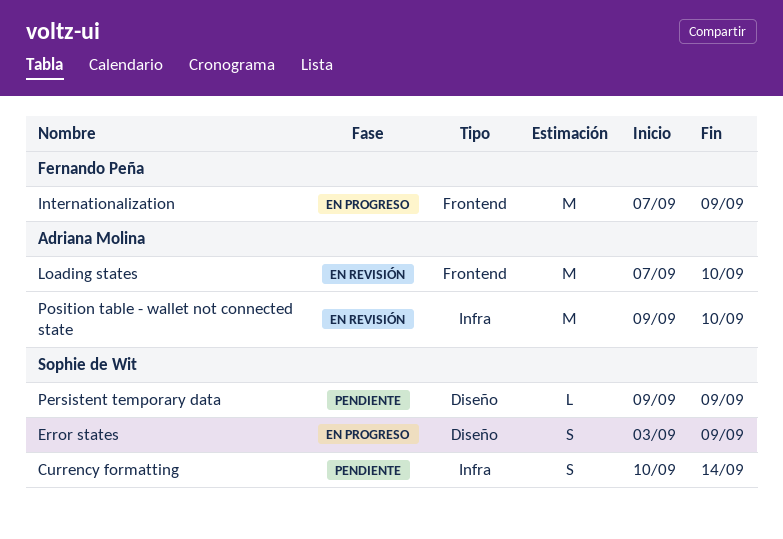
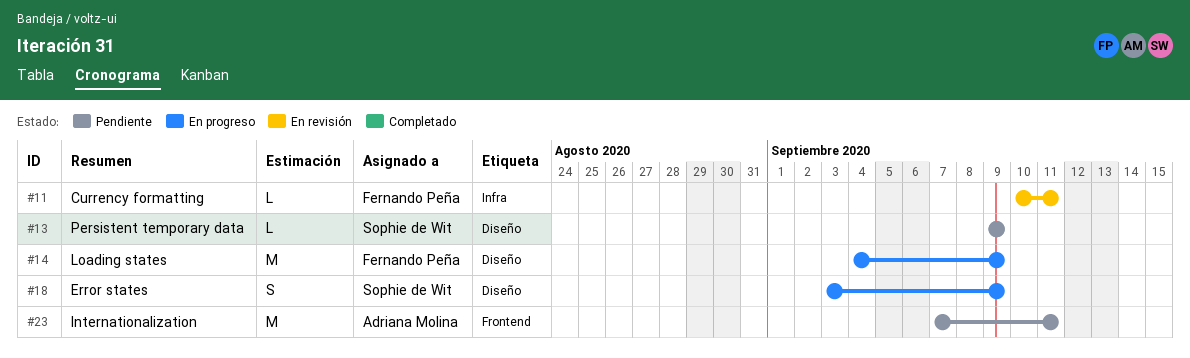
Currency formatting, status: Pendiente -> En revisión
Currency formatting, owner: Sophie de Wit -> Fernando Peña
Currency formatting, estimate: S -> L
Currency formatting, due: Sep 14 -> Sep 11
Internationalization, status: En progreso -> Pendiente
Internationalization, owner: Fernando Peña -> Adriana Molina
Internationalization, due: Sep 9 -> Sep 11
Loading states, status: En revisión -> En progreso
Loading states, owner: Adriana Molina -> Fernando Peña
Loading states, label: Frontend -> Diseño
Loading states, start: Sep 7 -> Sep 4
Loading states, due: Sep 10 -> Sep 9
Position table - wallet not connected state: present -> none

